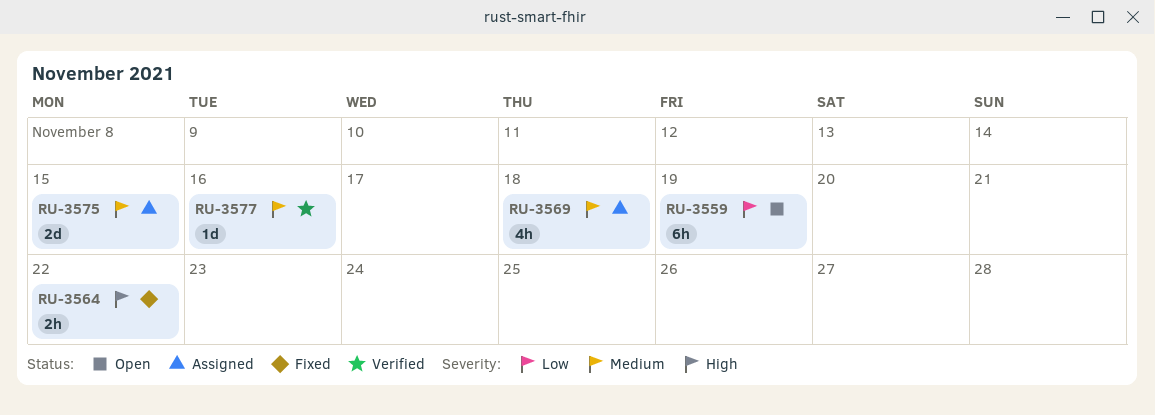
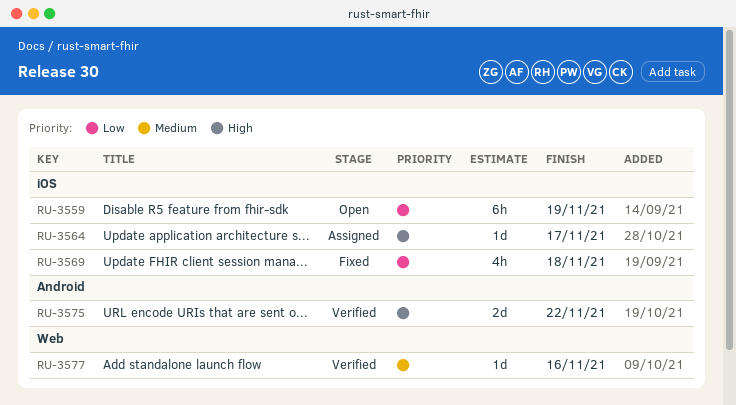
RU-3564, status: Fixed -> Assigned
RU-3564, estimate: 2h -> 1d
RU-3564, due: Nov 22 -> Nov 17
RU-3569, status: Assigned -> Fixed
RU-3569, priority: Medium -> Low
RU-3575, status: Assigned -> Verified
RU-3575, priority: Medium -> High
RU-3575, due: Nov 15 -> Nov 22

